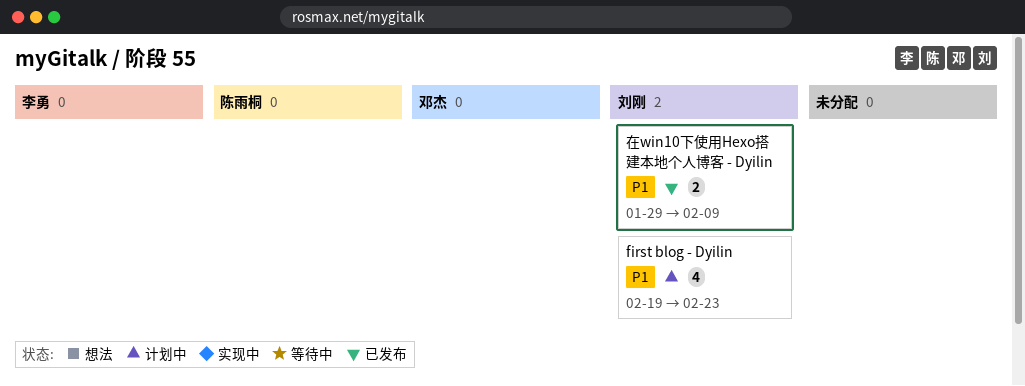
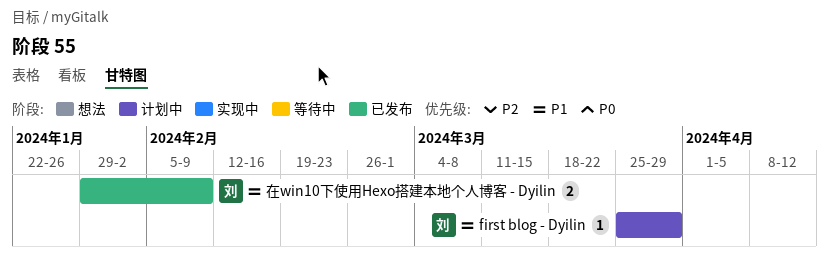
first blog - Dyilin, estimate: 4 -> 1
first blog - Dyilin, start: Feb 19 -> Mar 25
first blog - Dyilin, due: Feb 23 -> Mar 29

